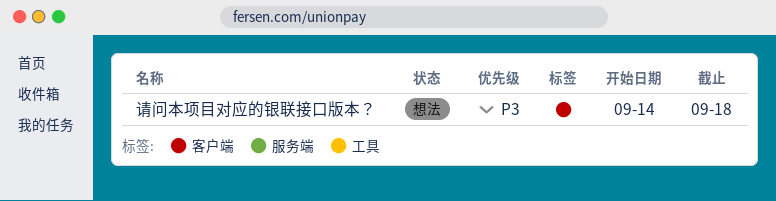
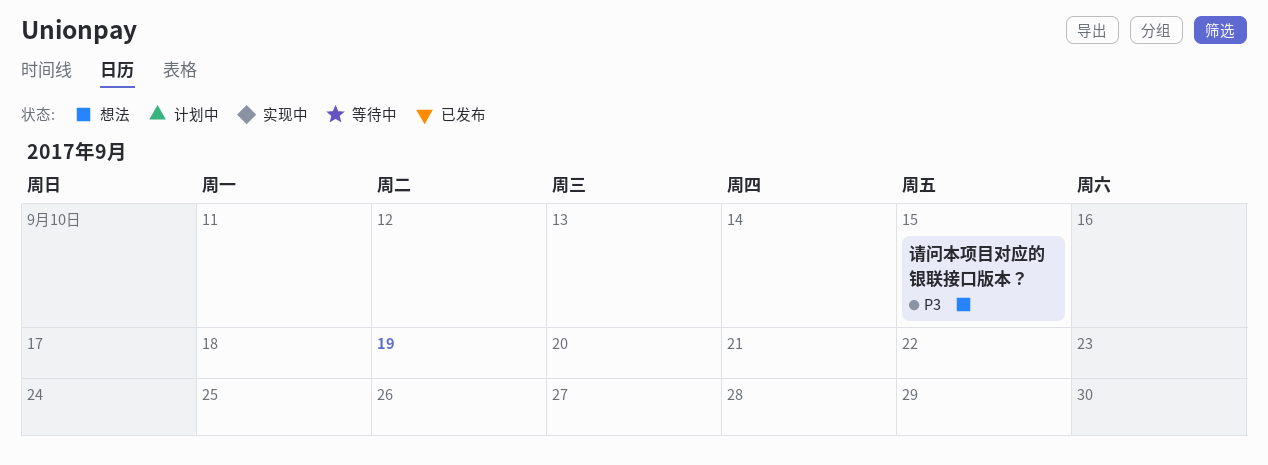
请问本项目对应的银联接口版本？, due: Sep 18 -> Sep 15

